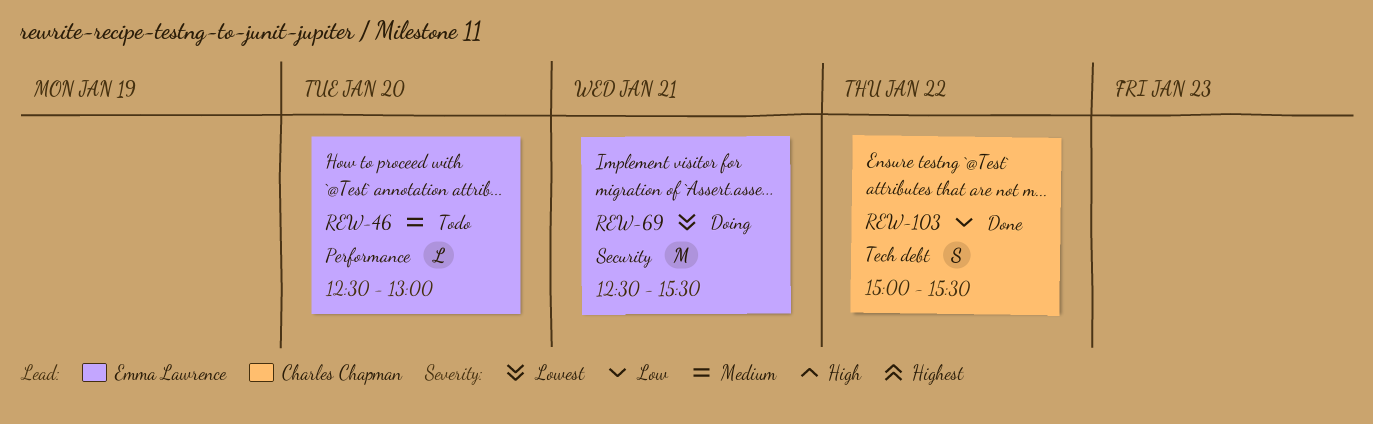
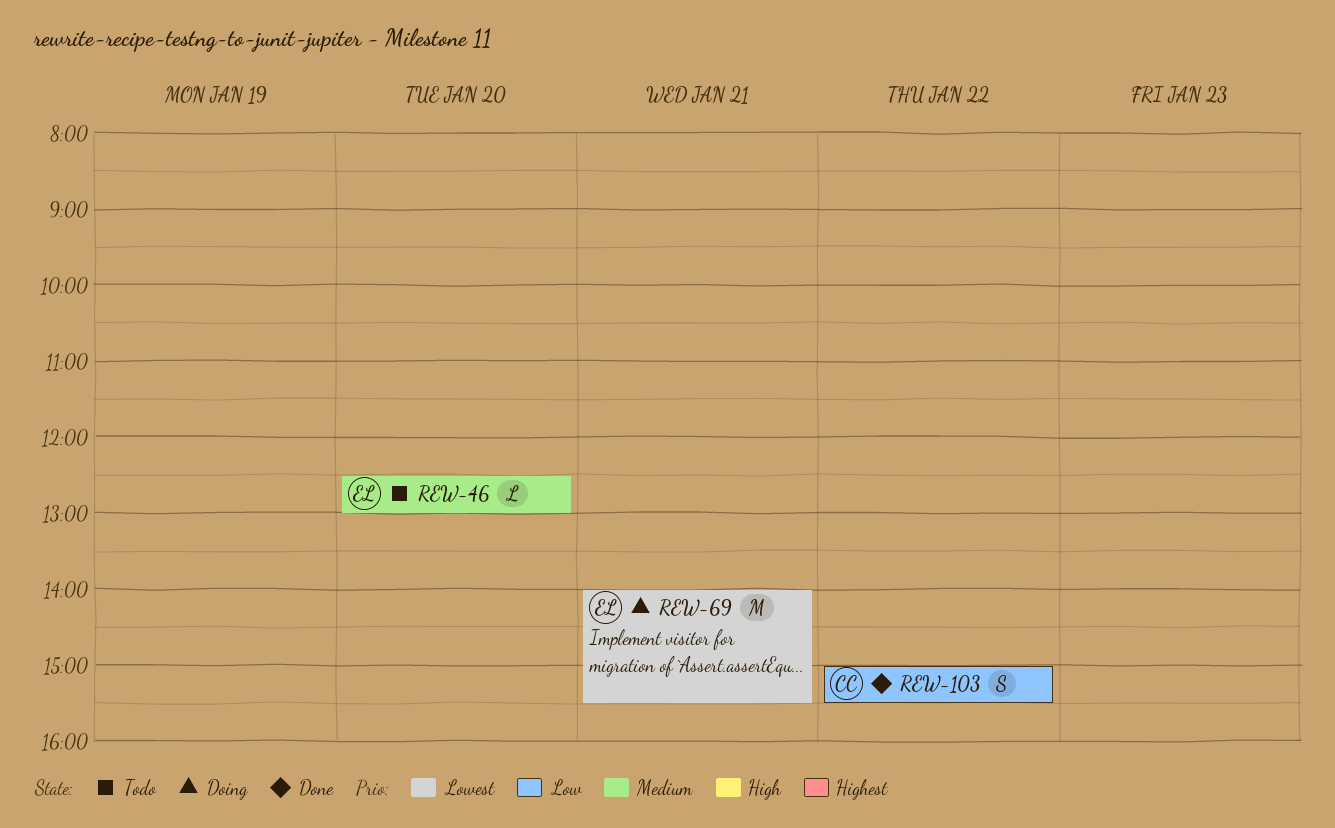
REW-69, begins: 12:30 -> 14:00

